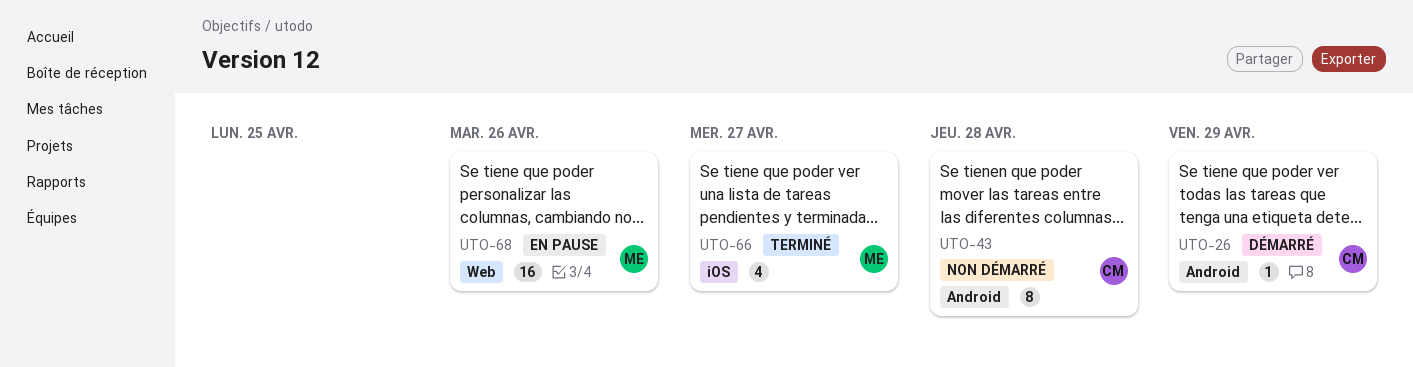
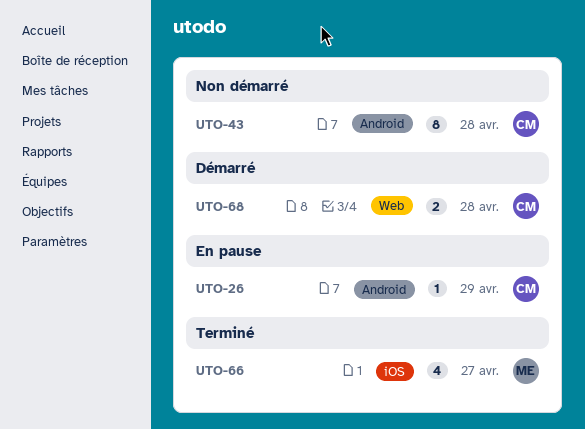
UTO-26, status: Démarré -> En pause
UTO-68, status: En pause -> Démarré
UTO-68, owner: ME -> CM
UTO-68, estimate: 16 -> 2
UTO-68, due: Apr 26 -> Apr 28

